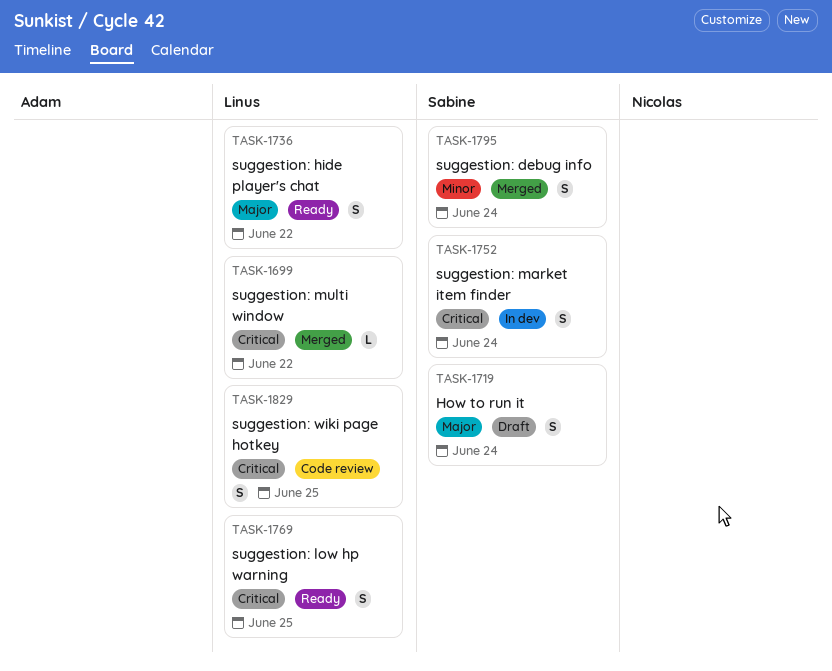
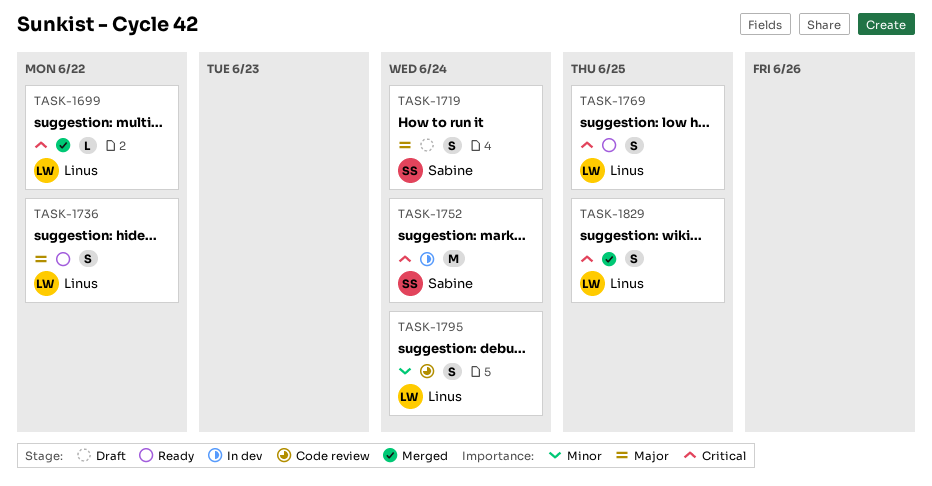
TASK-1752, estimate: S -> M
TASK-1795, status: Merged -> Code review
TASK-1795, owner: Sabine -> Linus
TASK-1829, status: Code review -> Merged

